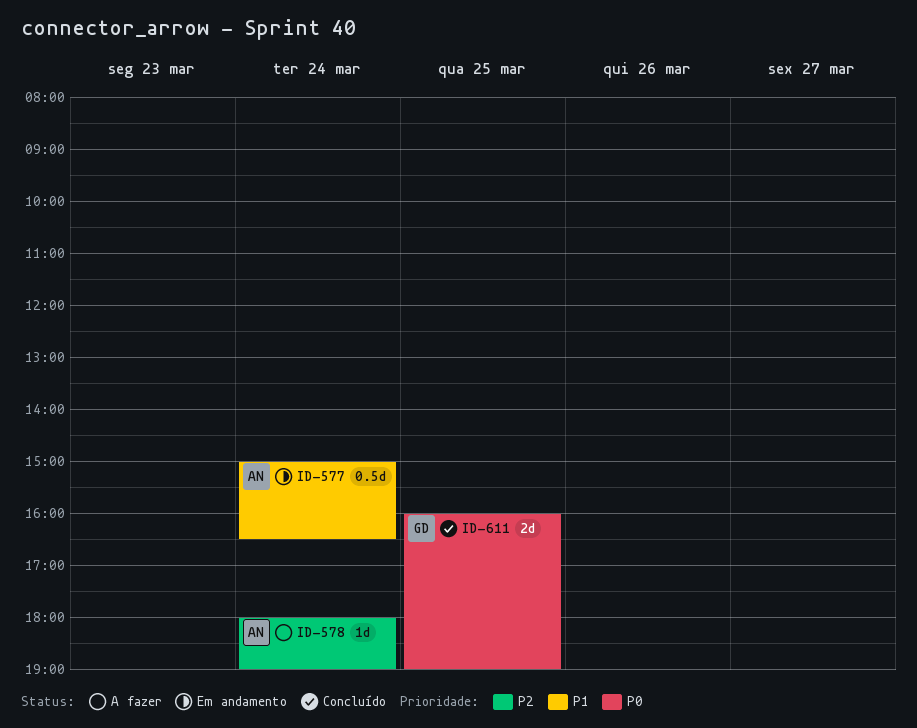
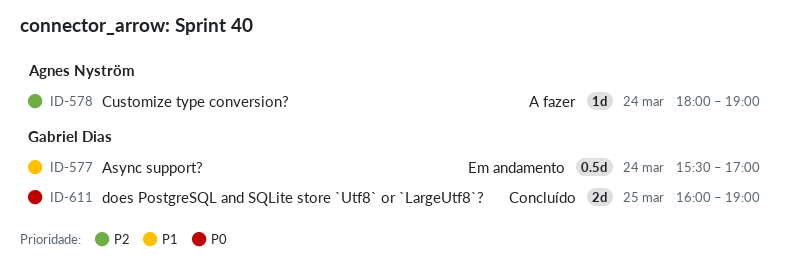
ID-577, owner: Agnes Nyström -> Gabriel Dias
ID-577, begins: 15:00 -> 15:30
ID-577, ends: 16:30 -> 17:00

